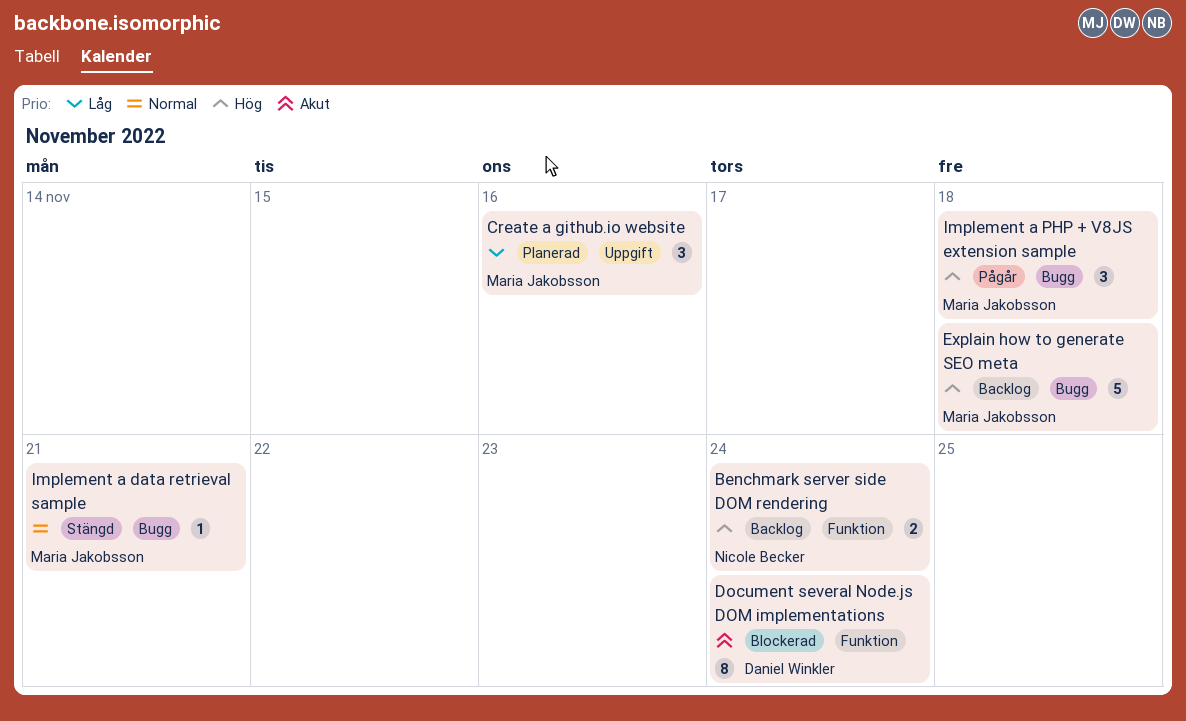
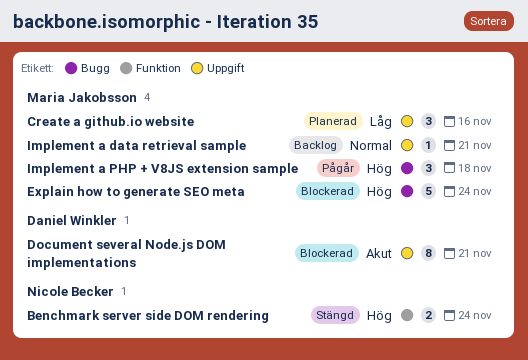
Benchmark server side DOM rendering, status: Backlog -> Stängd
Document several Node.js DOM implementations, label: Funktion -> Uppgift
Document several Node.js DOM implementations, due: Nov 24 -> Nov 21
Explain how to generate SEO meta, status: Backlog -> Blockerad
Explain how to generate SEO meta, due: Nov 18 -> Nov 24
Implement a data retrieval sample, status: Stängd -> Backlog
Implement a data retrieval sample, label: Bugg -> Uppgift

